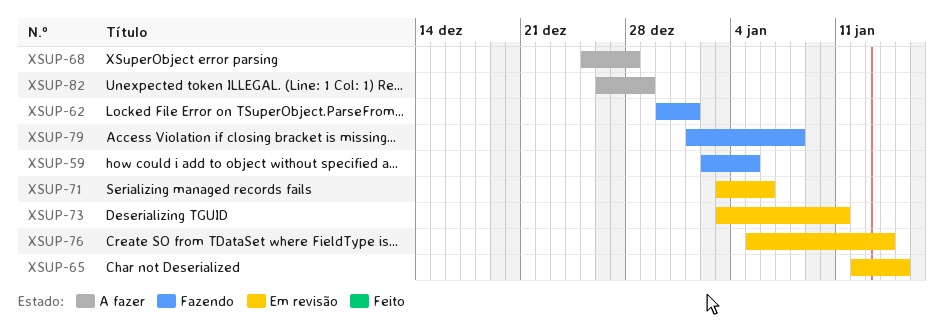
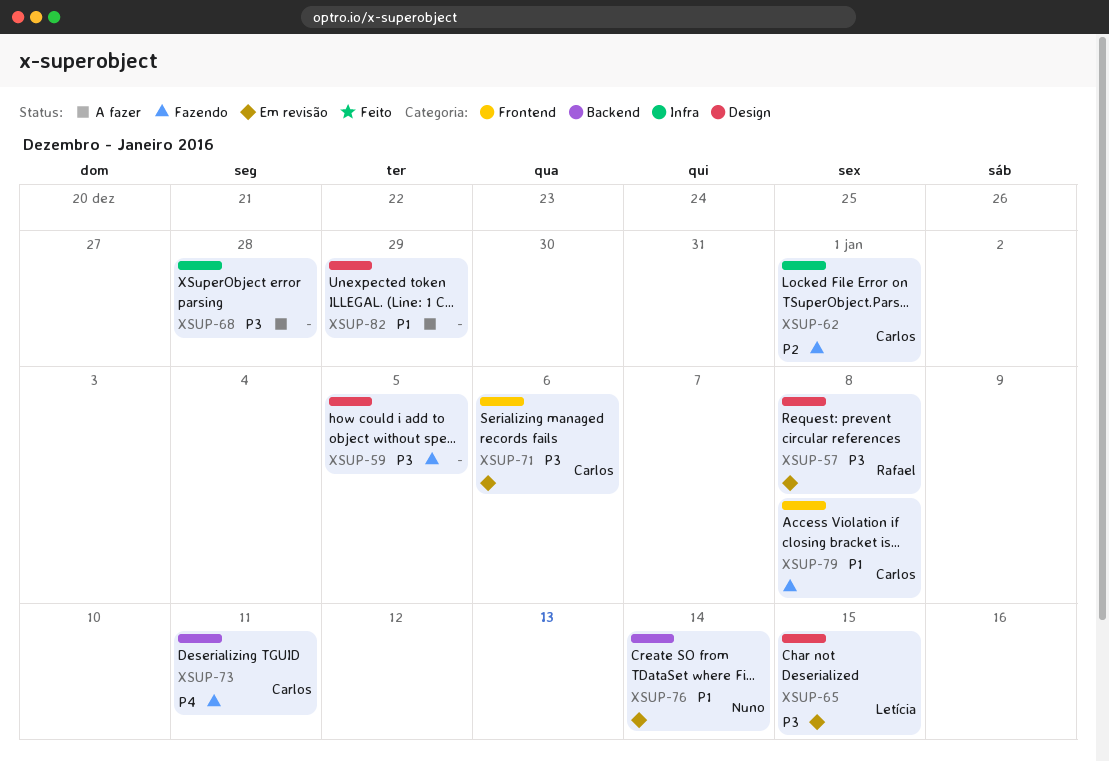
XSUP-57: none -> present
XSUP-73, status: Em revisão -> Fazendo

